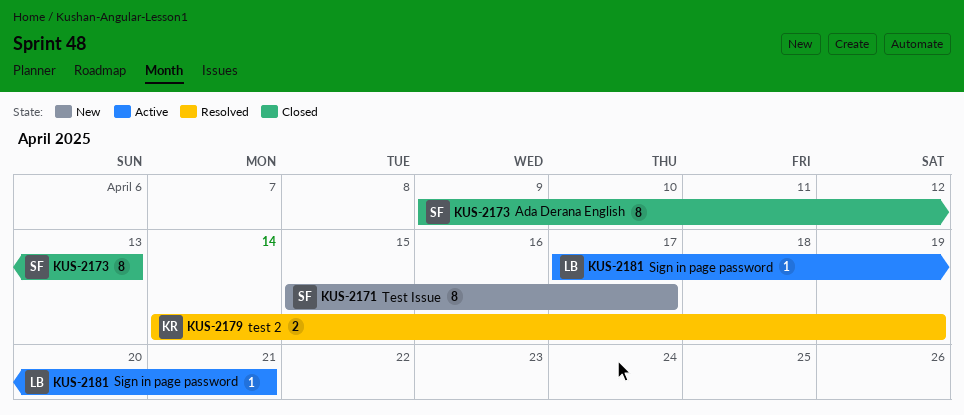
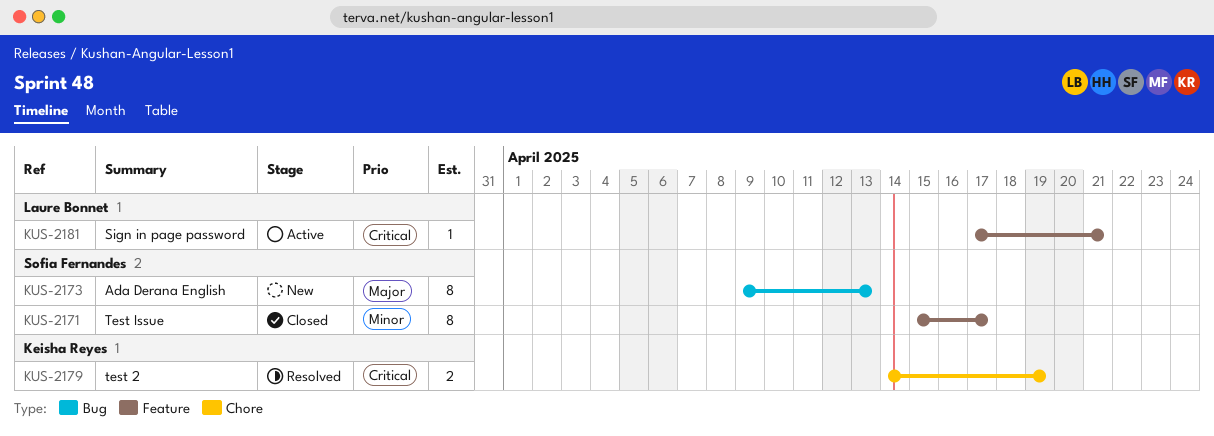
KUS-2171, status: New -> Closed
KUS-2173, status: Closed -> New

